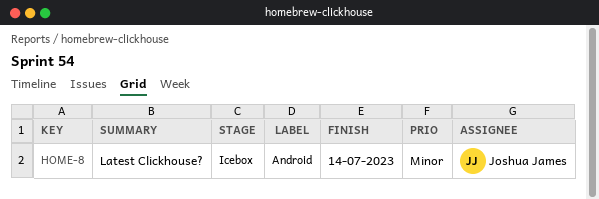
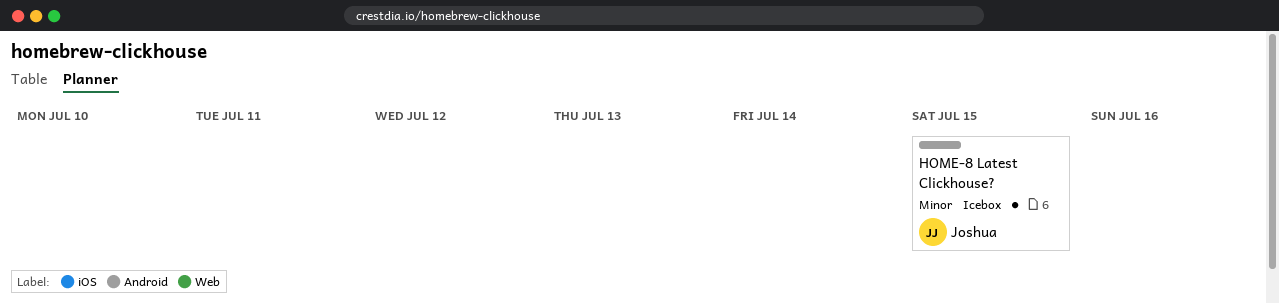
HOME-8, due: Jul 14 -> Jul 15

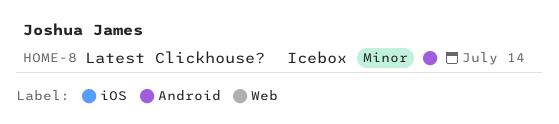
HOME-8, due: Jul 15 -> Jul 14

